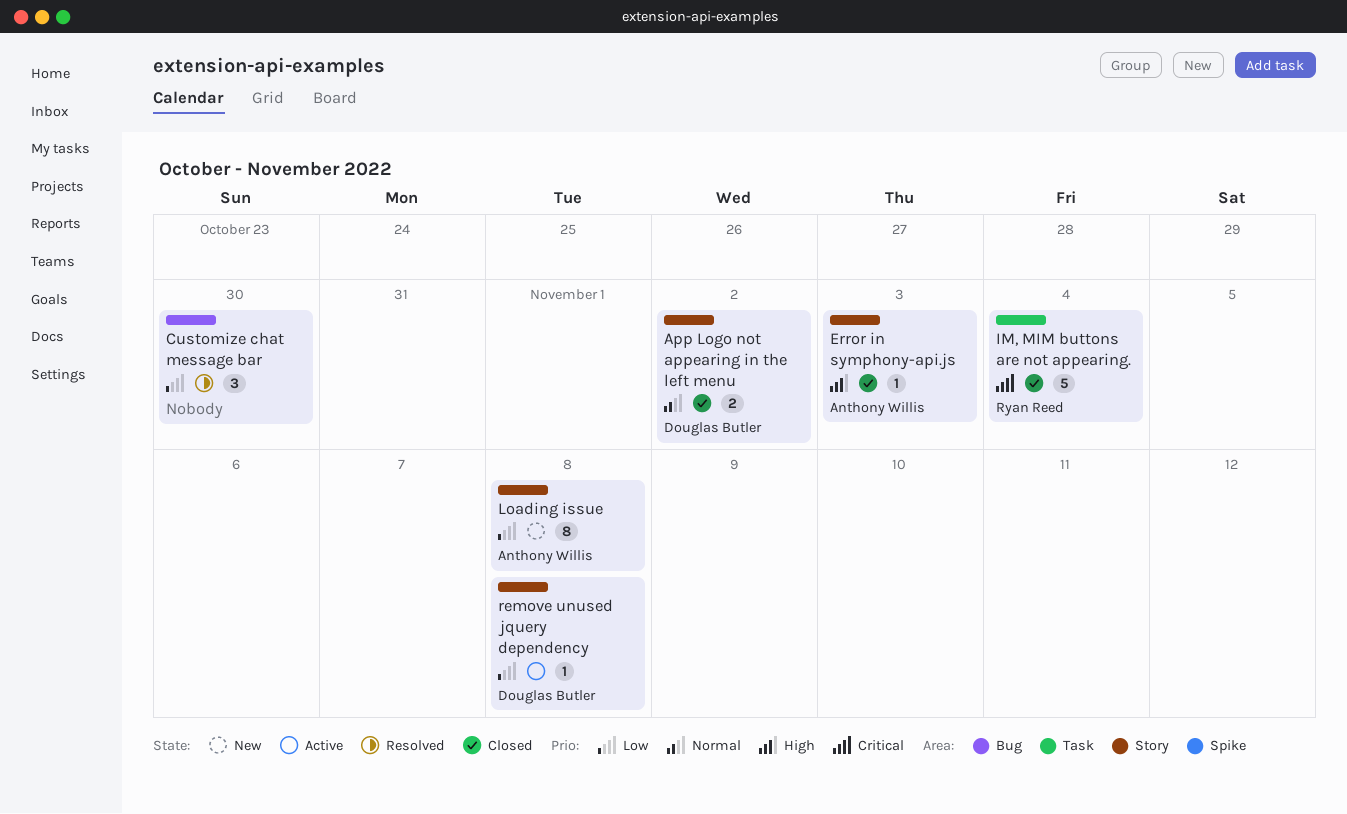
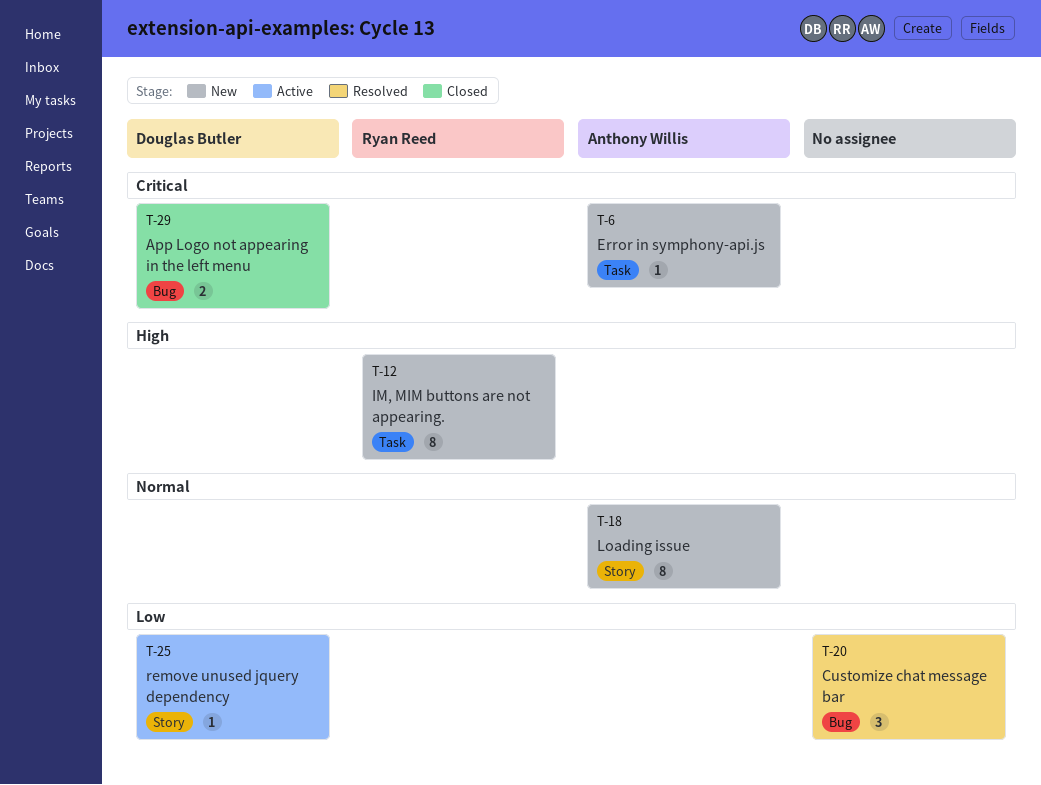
App Logo not appearing in the left menu, priority: Normal -> Critical
App Logo not appearing in the left menu, label: Story -> Bug
Error in symphony-api.js, status: Closed -> New
Error in symphony-api.js, priority: High -> Critical
Error in symphony-api.js, label: Story -> Task
IM, MIM buttons are not appearing., status: Closed -> New
IM, MIM buttons are not appearing., priority: Critical -> High
IM, MIM buttons are not appearing., estimate: 5 -> 8
Loading issue, priority: Low -> Normal

